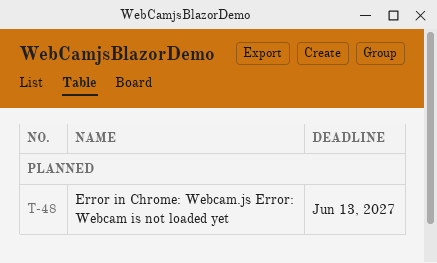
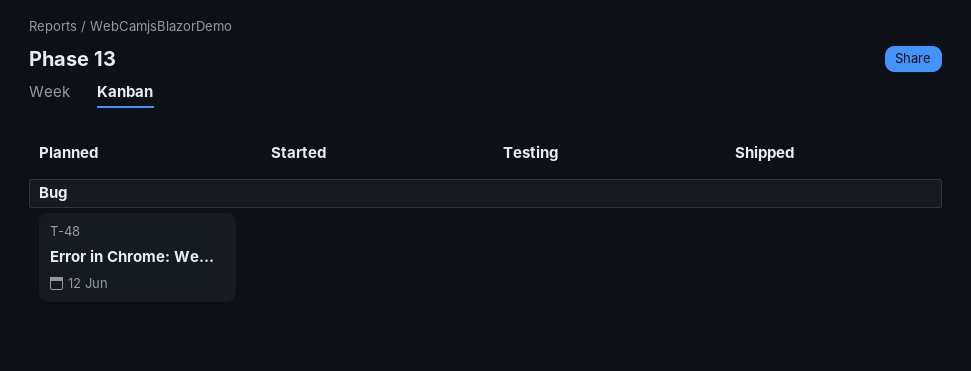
T-48, due: Jun 13 -> Jun 12

